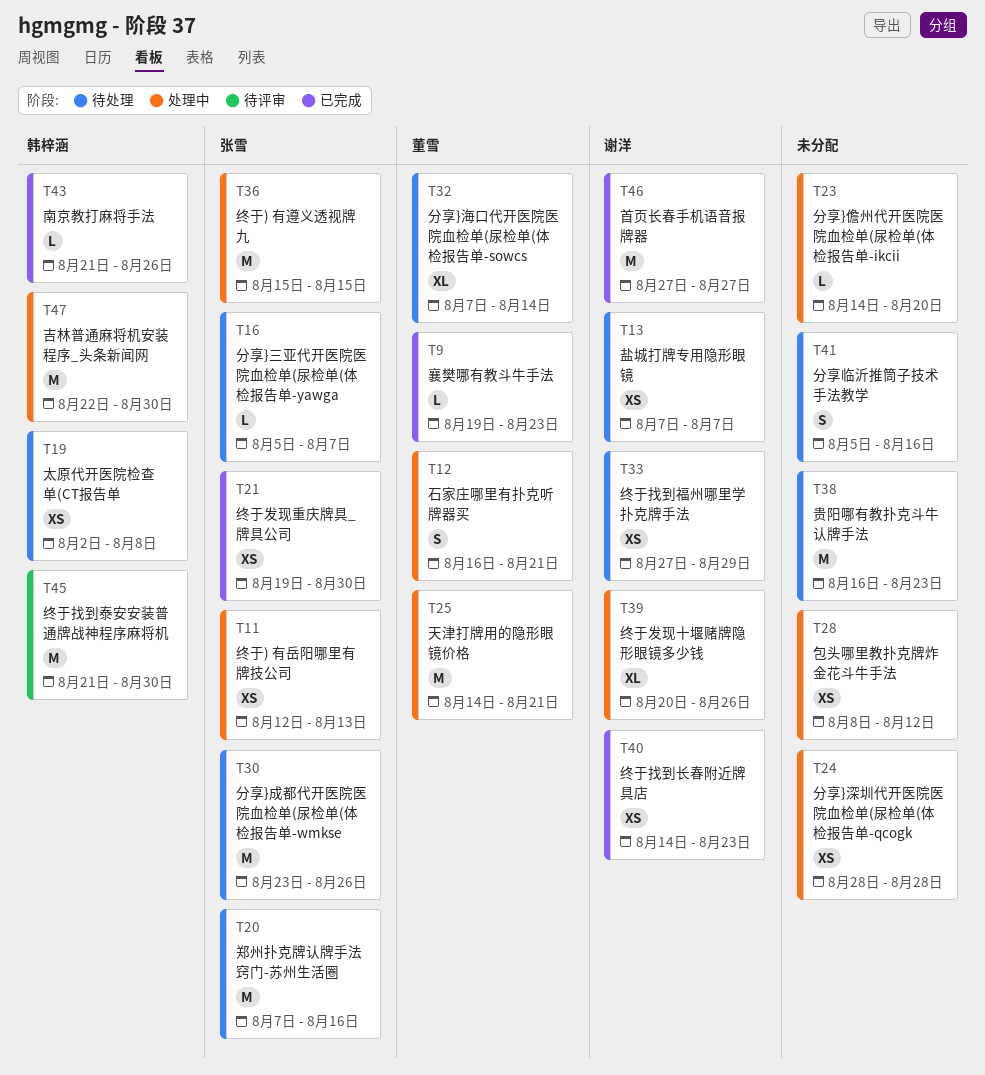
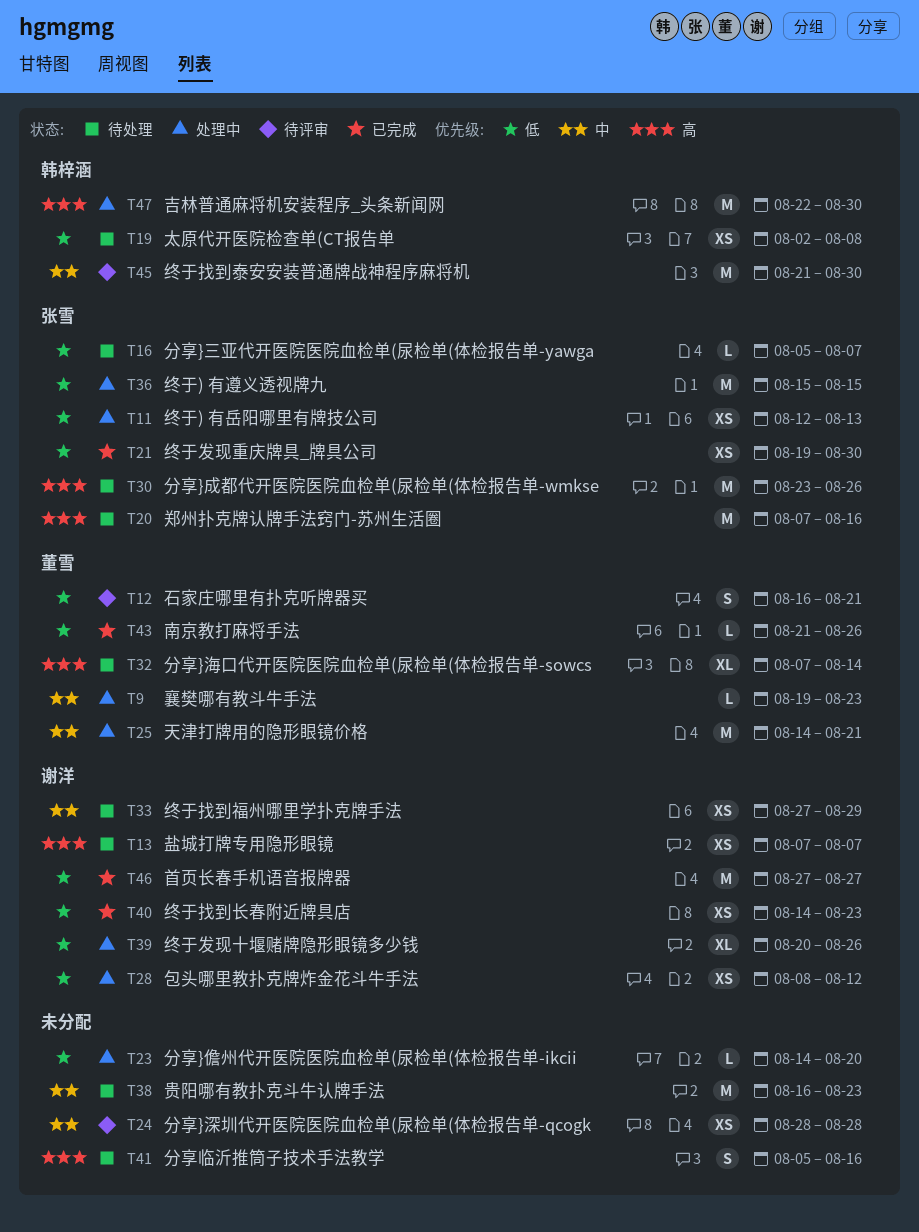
T9, status: 已完成 -> 处理中
T12, status: 处理中 -> 待评审
T24, status: 处理中 -> 待评审
T28, owner: none -> 谢洋
T43, owner: 韩梓涵 -> 董雪

